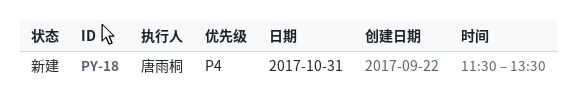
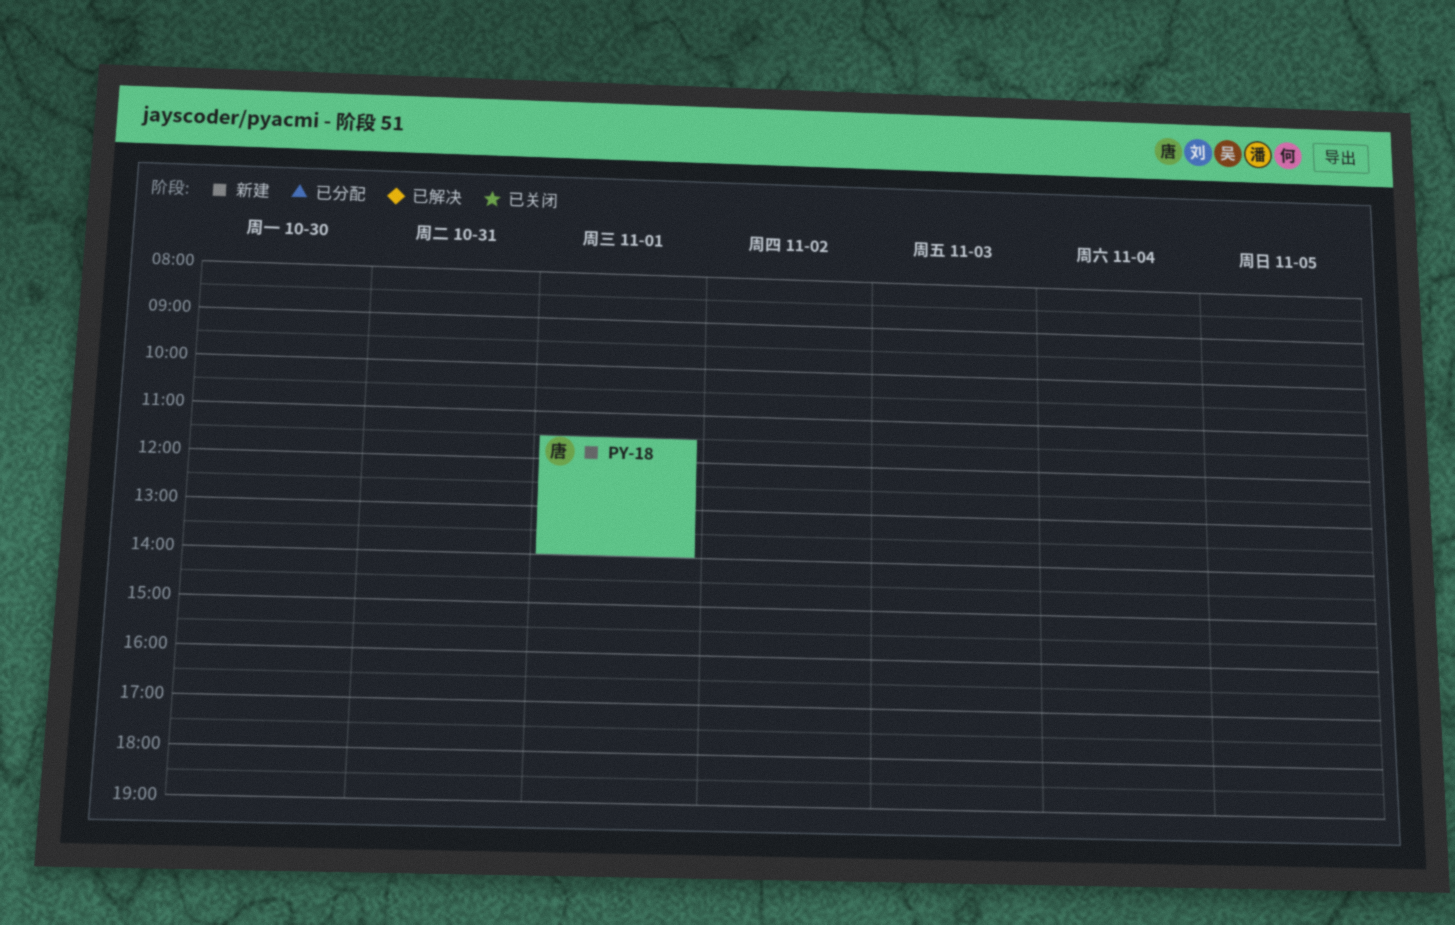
PY-18, day: Oct 31 -> Nov 1
PY-18, ends: 13:30 -> 14:00

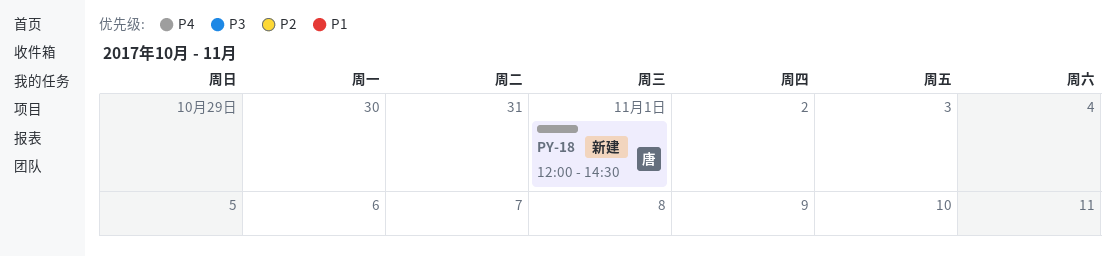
PY-18, begins: 11:30 -> 12:00
PY-18, ends: 14:00 -> 14:30

